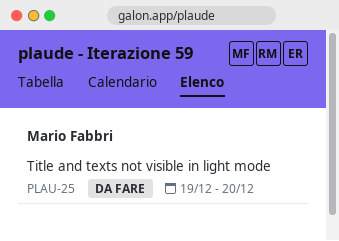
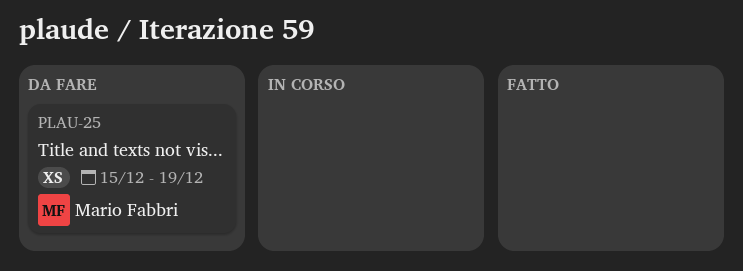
PLAU-25, start: Dec 19 -> Dec 15
PLAU-25, due: Dec 20 -> Dec 19

